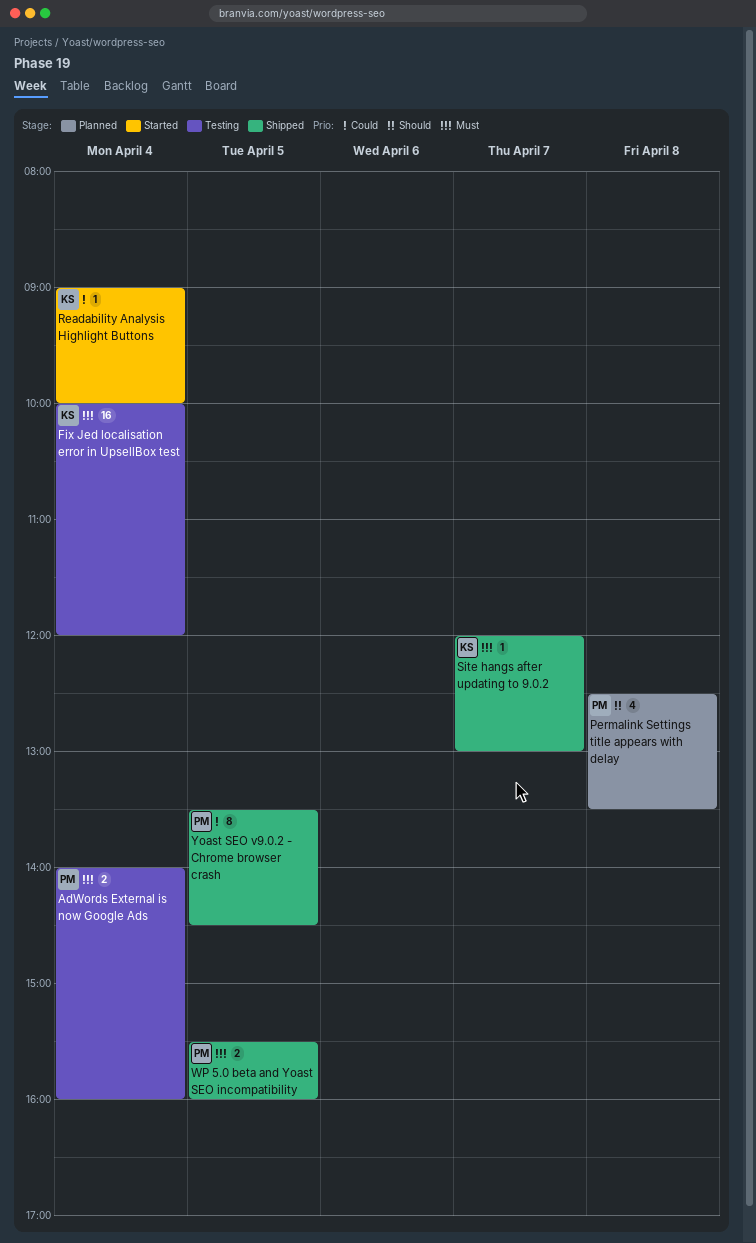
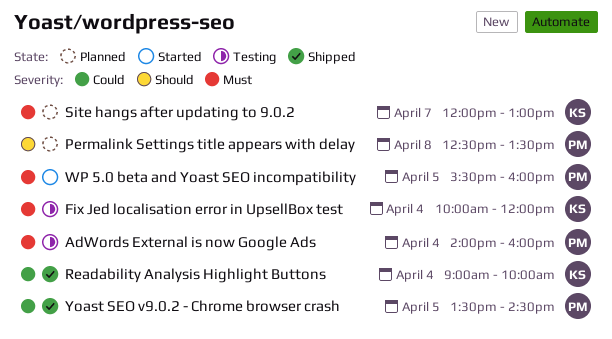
Readability Analysis Highlight Buttons, status: Started -> Shipped
Site hangs after updating to 9.0.2, status: Shipped -> Planned
WP 5.0 beta and Yoast SEO incompatibility, status: Shipped -> Started

